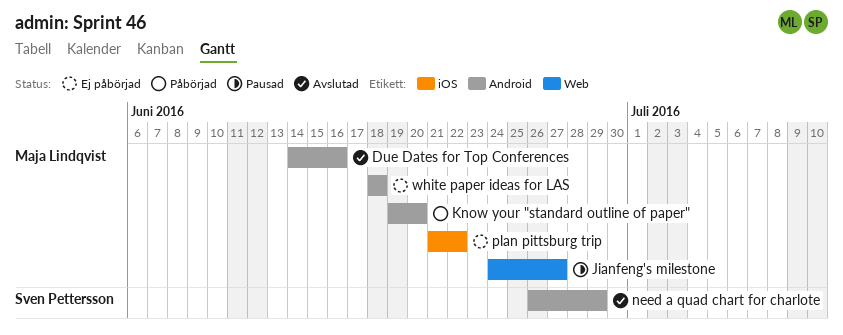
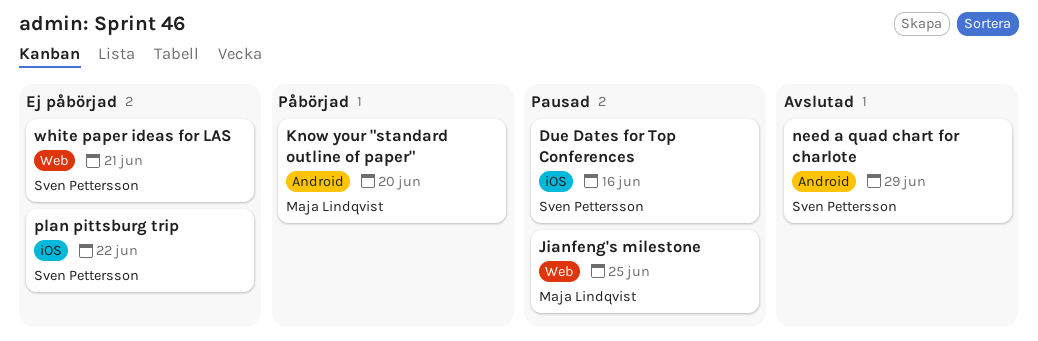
Due Dates for Top Conferences, status: Avslutad -> Pausad
Due Dates for Top Conferences, owner: Maja Lindqvist -> Sven Pettersson
Due Dates for Top Conferences, label: Android -> iOS
Jianfeng's milestone, due: Jun 27 -> Jun 25
plan pittsburg trip, owner: Maja Lindqvist -> Sven Pettersson
white paper ideas for LAS, owner: Maja Lindqvist -> Sven Pettersson
white paper ideas for LAS, label: Android -> Web
white paper ideas for LAS, due: Jun 18 -> Jun 21

